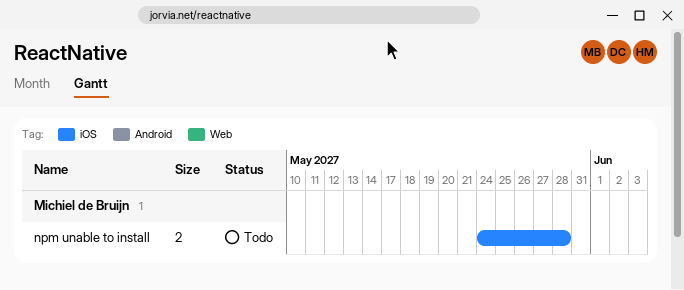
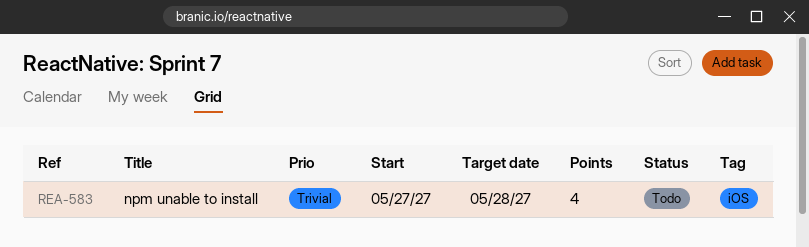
npm unable to install, estimate: 2 -> 4
npm unable to install, start: May 24 -> May 27

